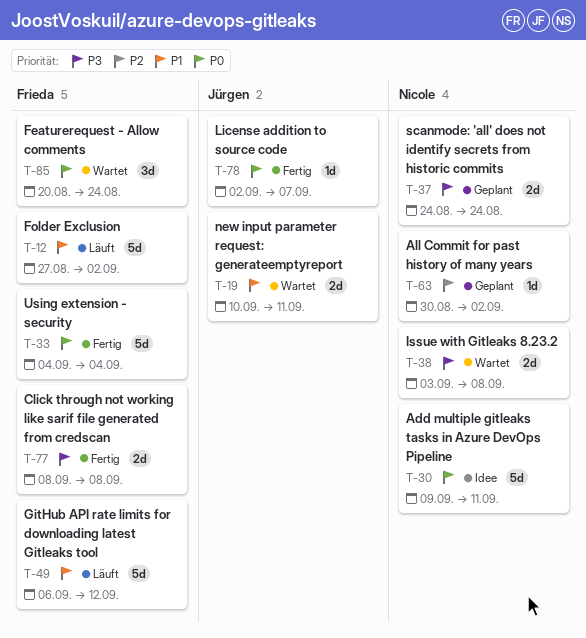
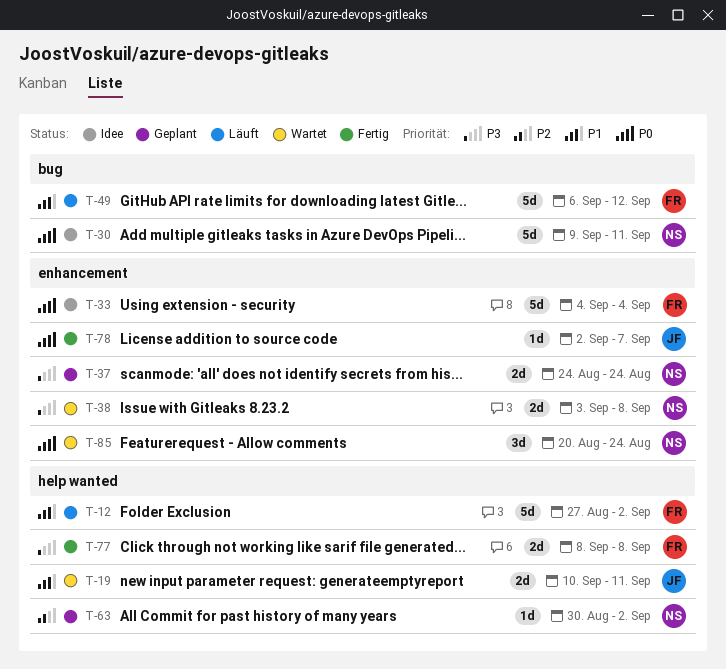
T-33, status: Fertig -> Idee
T-85, owner: Frieda -> Nicole

